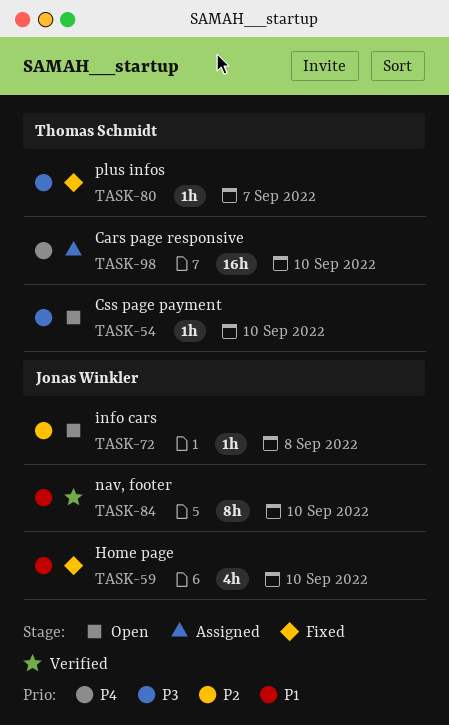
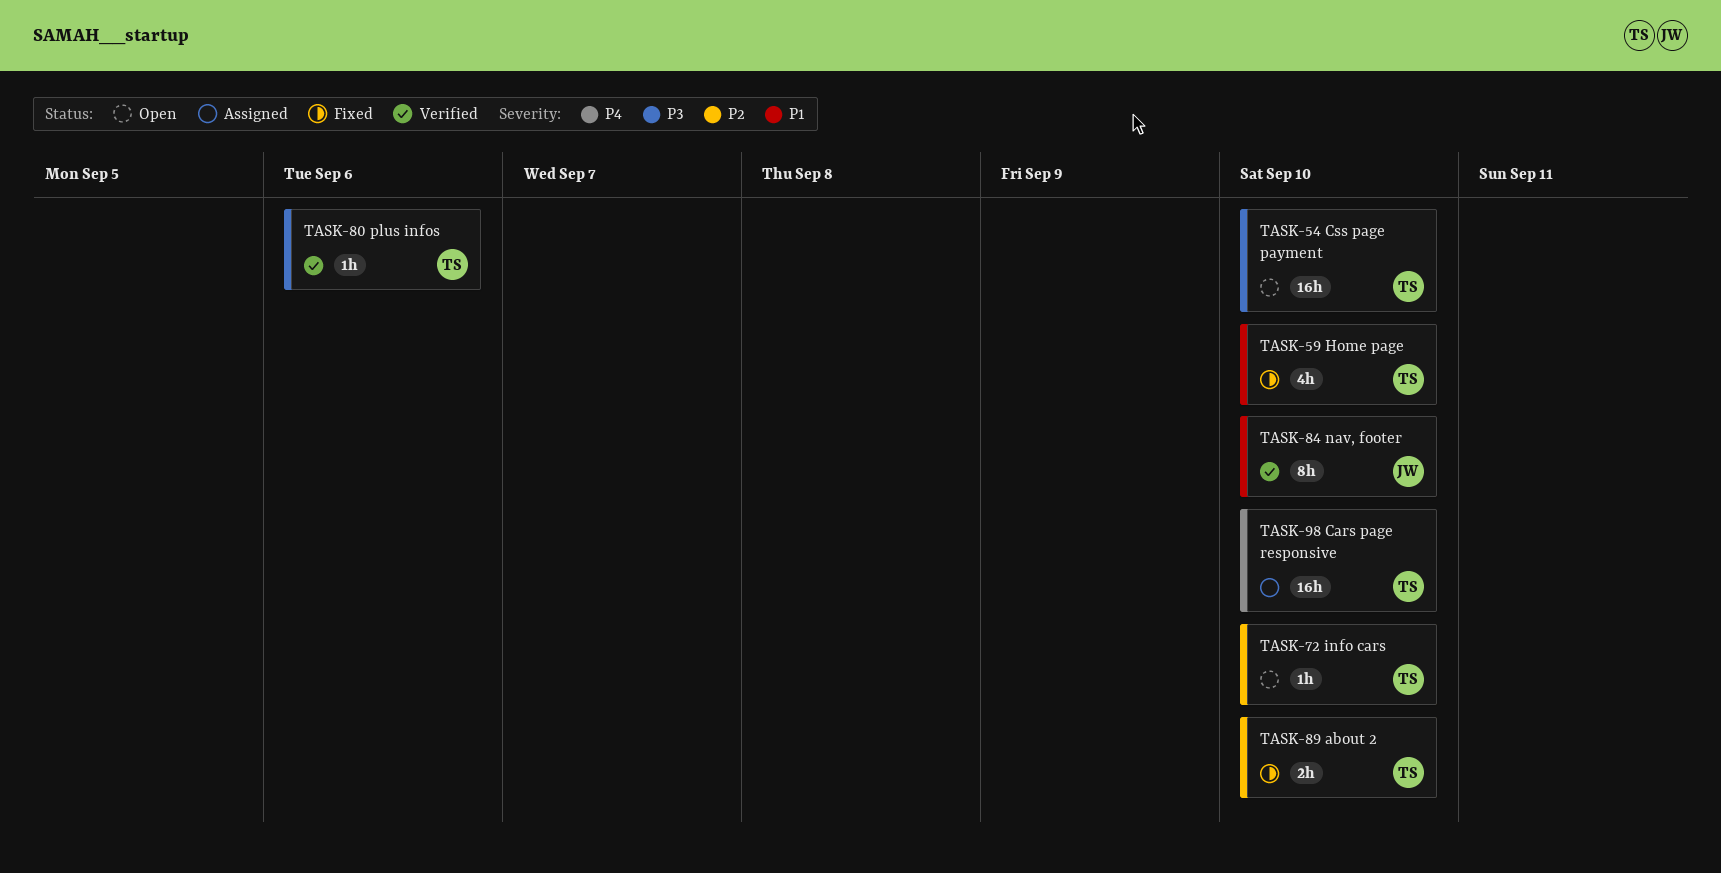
TASK-54, estimate: 1h -> 16h
TASK-59, owner: Jonas Winkler -> Thomas Schmidt
TASK-72, owner: Jonas Winkler -> Thomas Schmidt
TASK-72, due: Sep 8 -> Sep 10
TASK-80, status: Fixed -> Verified
TASK-80, due: Sep 7 -> Sep 6
TASK-89: none -> present

